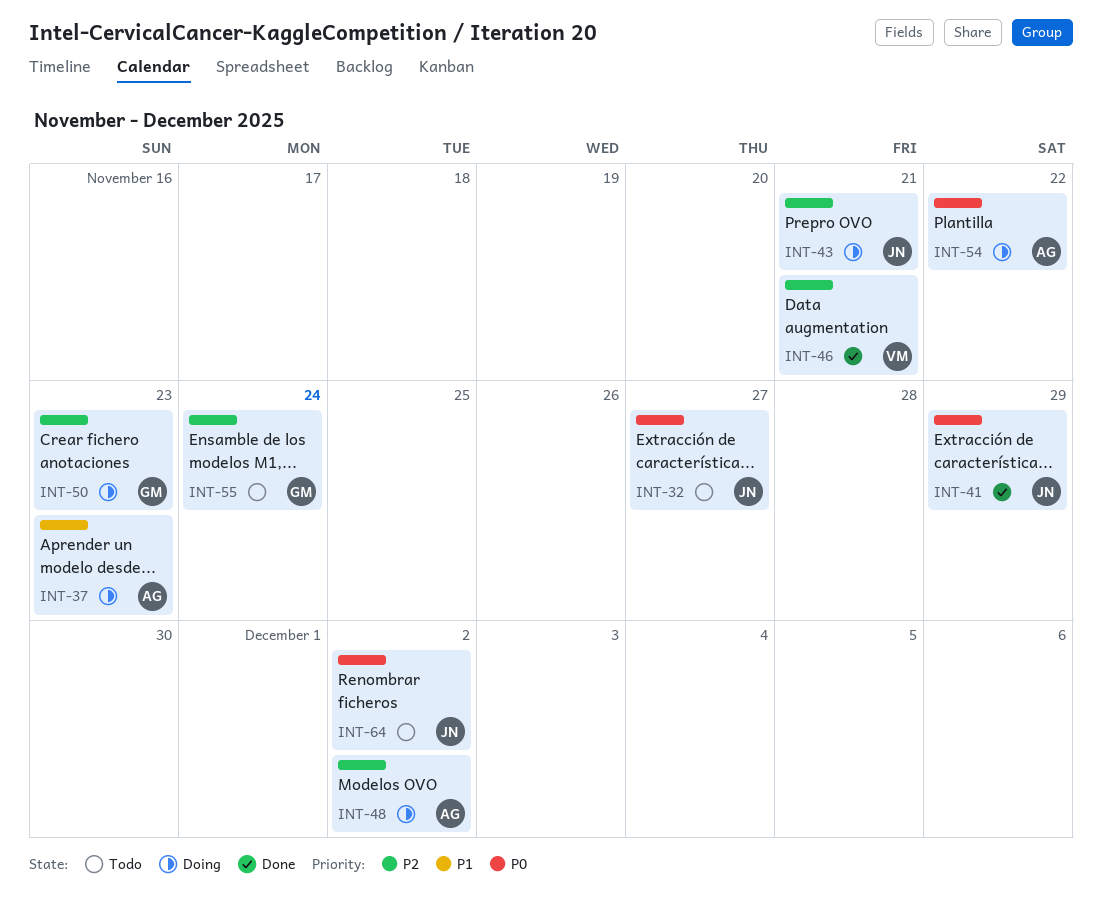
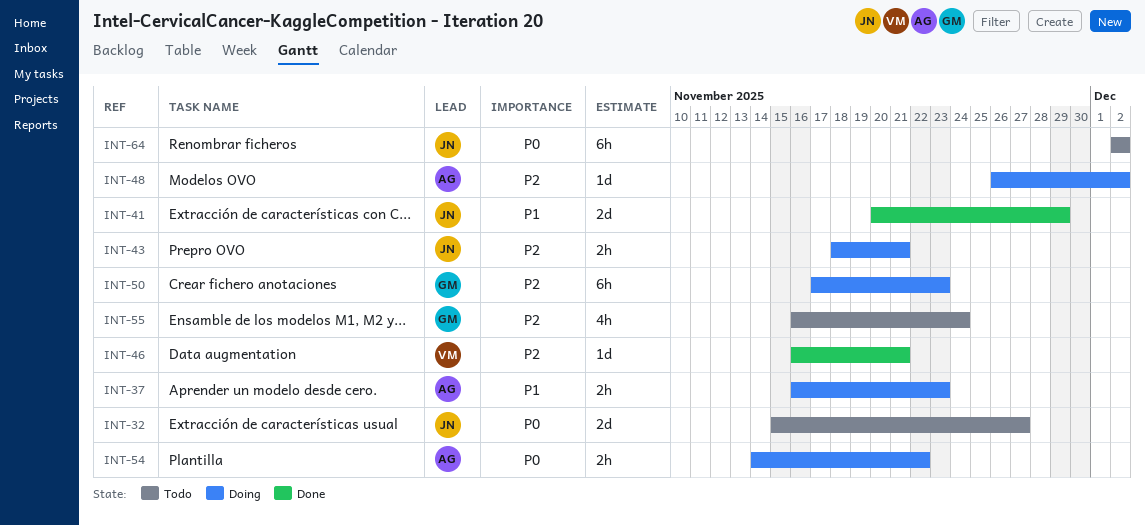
INT-41, priority: P0 -> P1

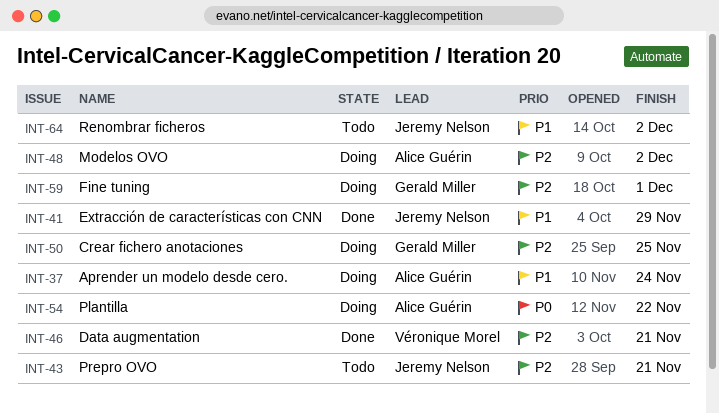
INT-32: present -> none
INT-37, due: Nov 23 -> Nov 24
INT-43, status: Doing -> Todo
INT-50, due: Nov 23 -> Nov 25
INT-55: present -> none
INT-59: none -> present
INT-64, priority: P0 -> P1

